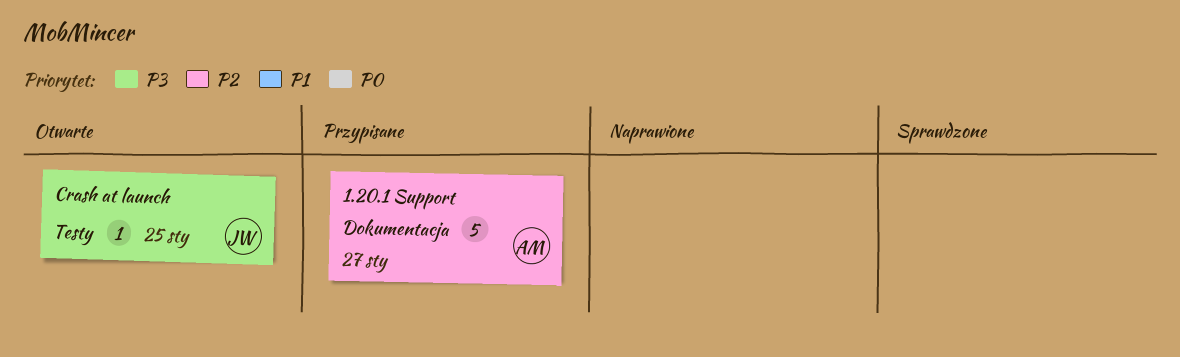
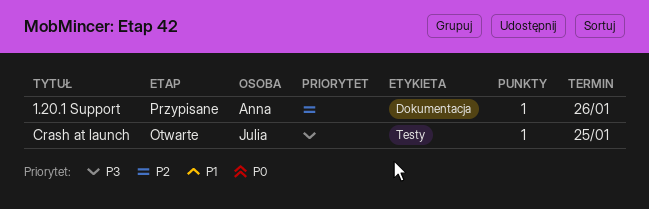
1.20.1 Support, estimate: 5 -> 1
1.20.1 Support, due: Jan 27 -> Jan 26

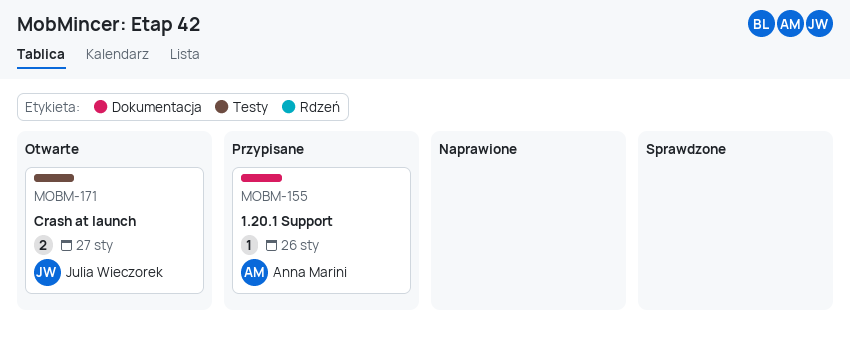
Crash at launch, estimate: 1 -> 2
Crash at launch, due: Jan 25 -> Jan 27

